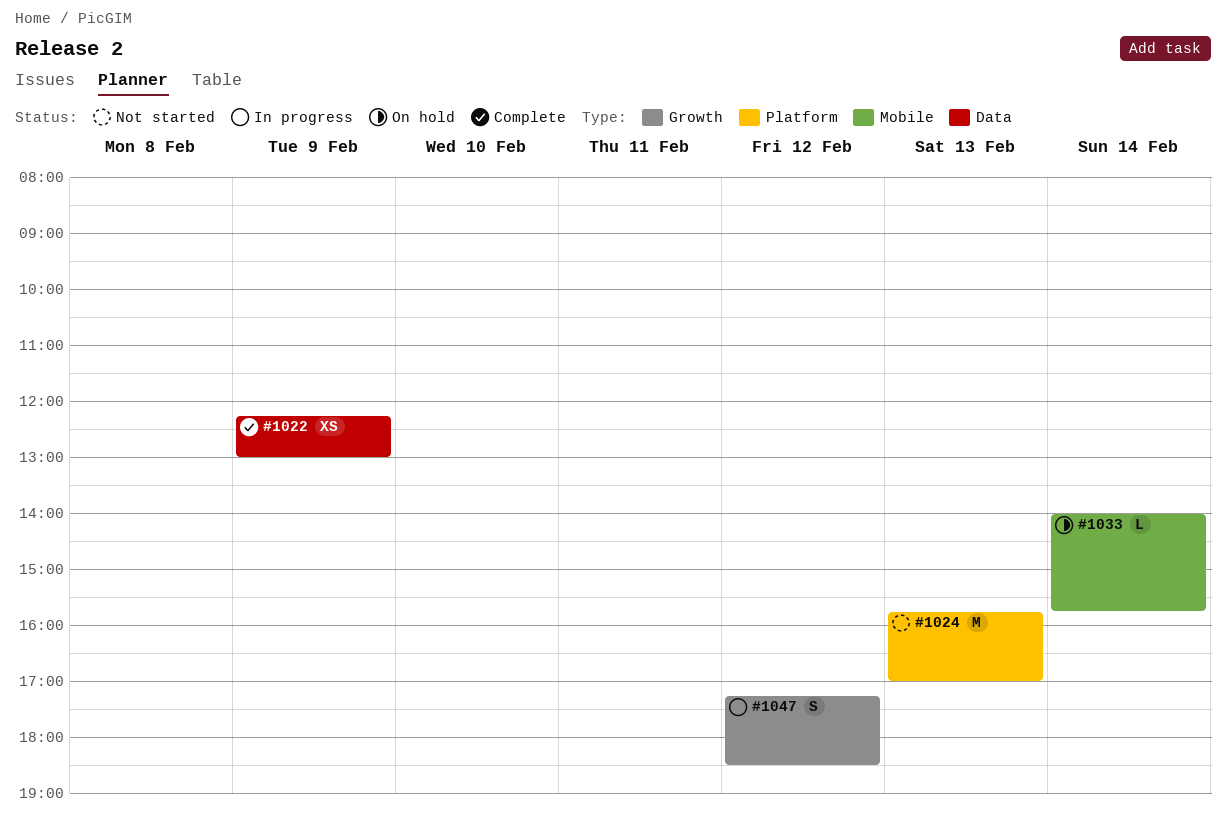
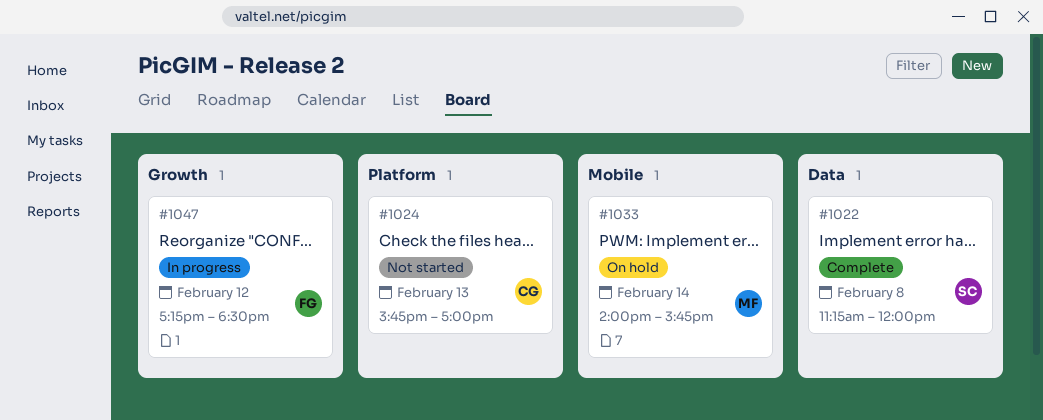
#1022, day: Feb 9 -> Feb 8
#1022, begins: 12:15 -> 11:15
#1022, ends: 13:00 -> 12:00

